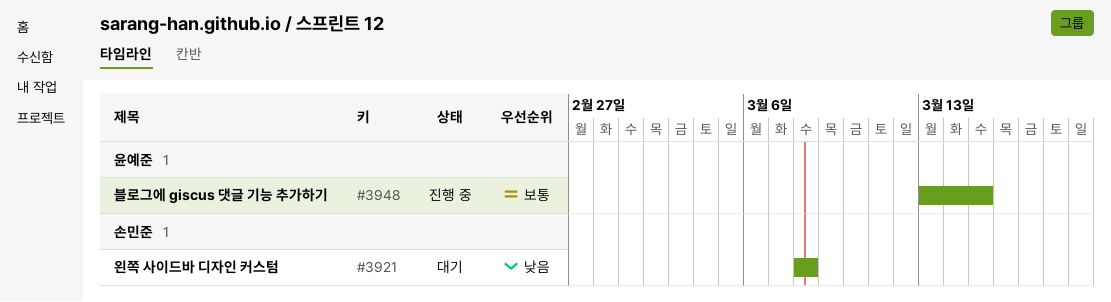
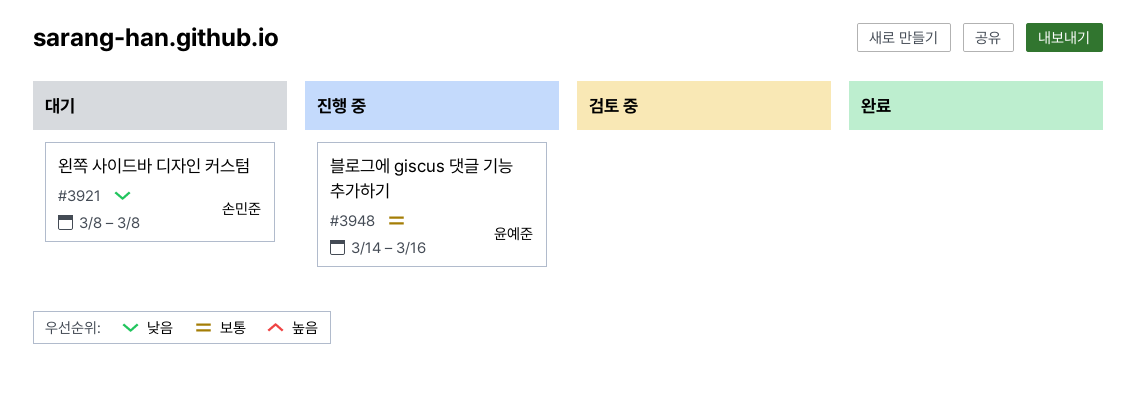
#3948, start: Mar 13 -> Mar 14
#3948, due: Mar 15 -> Mar 16

